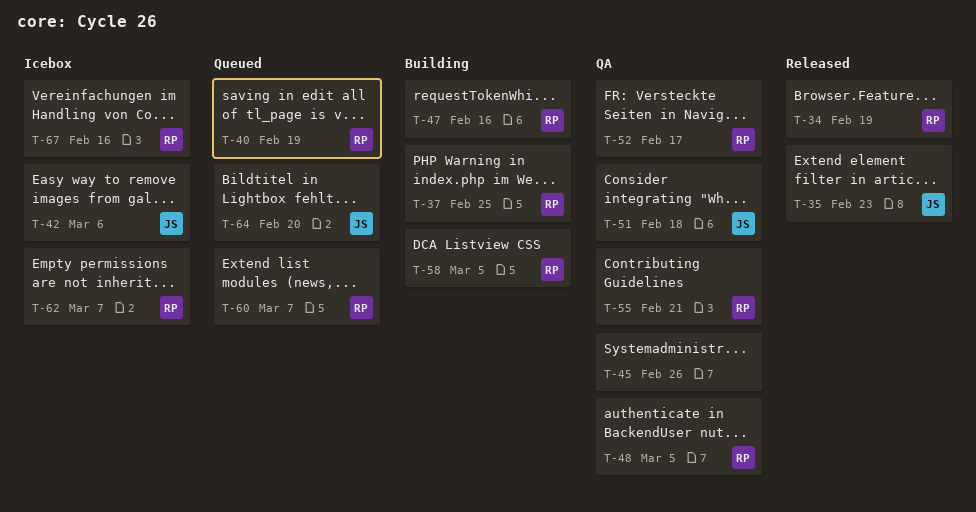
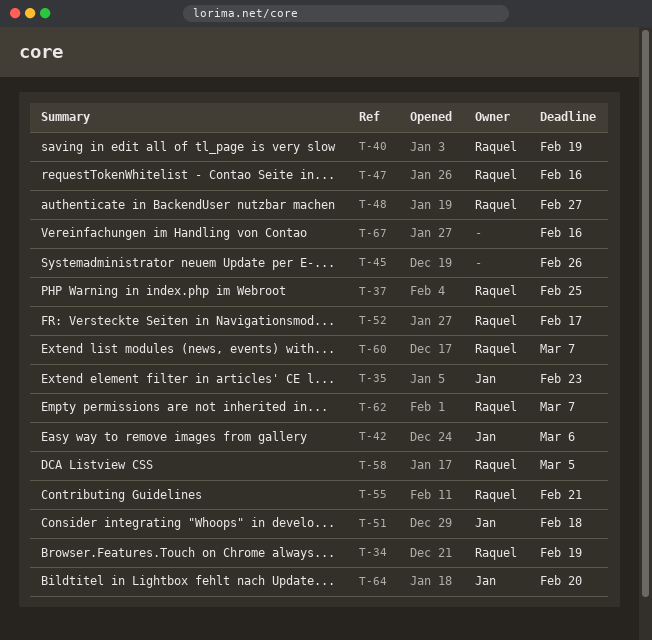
T-48, due: Mar 5 -> Feb 27
T-67, owner: Raquel -> none

